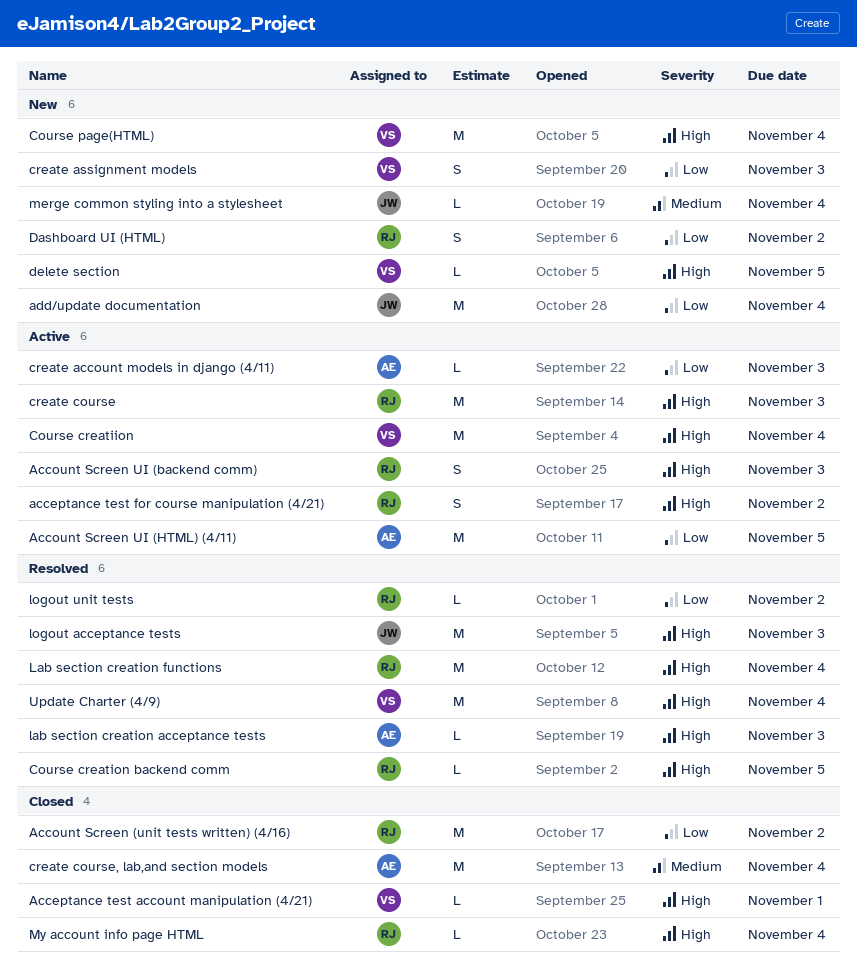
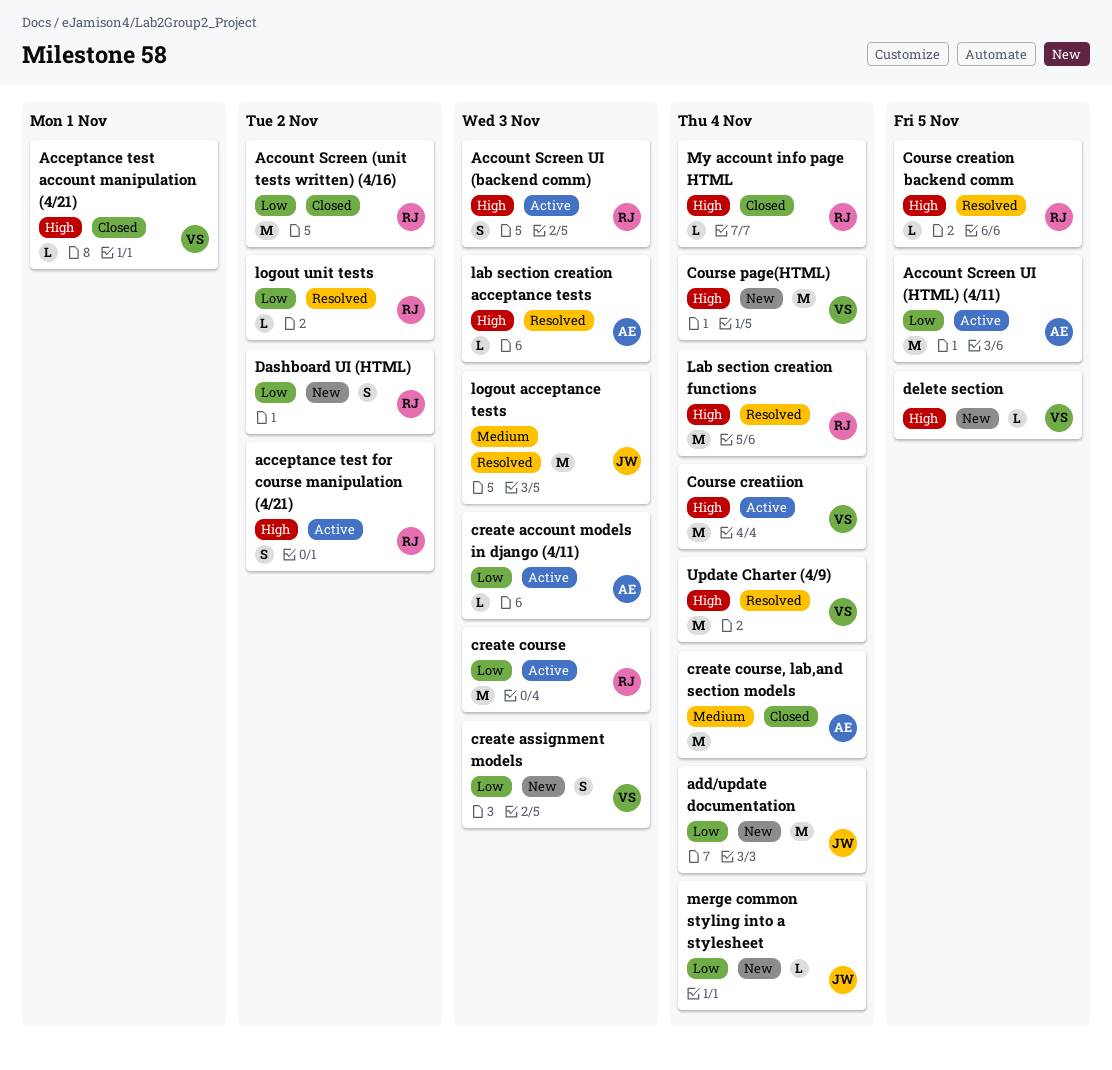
create course, priority: High -> Low
logout acceptance tests, priority: High -> Medium
merge common styling into a stylesheet, priority: Medium -> Low

